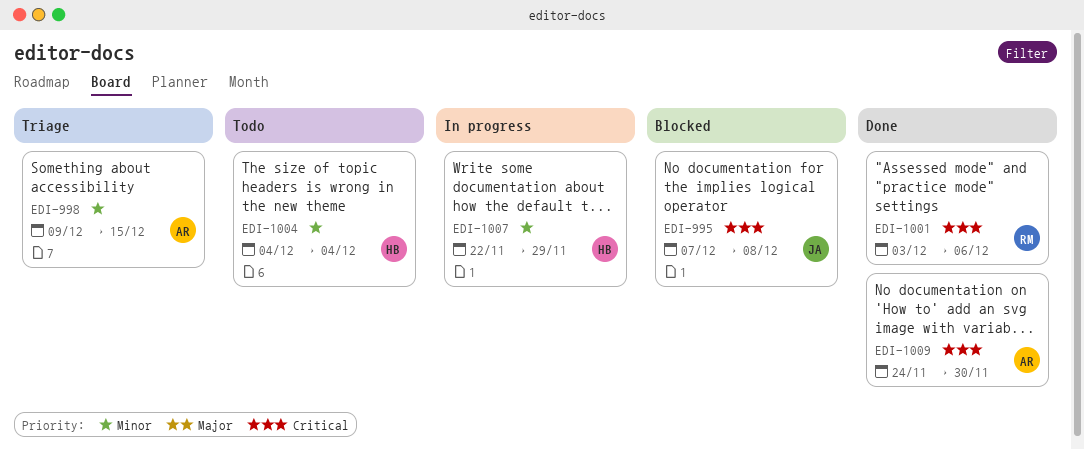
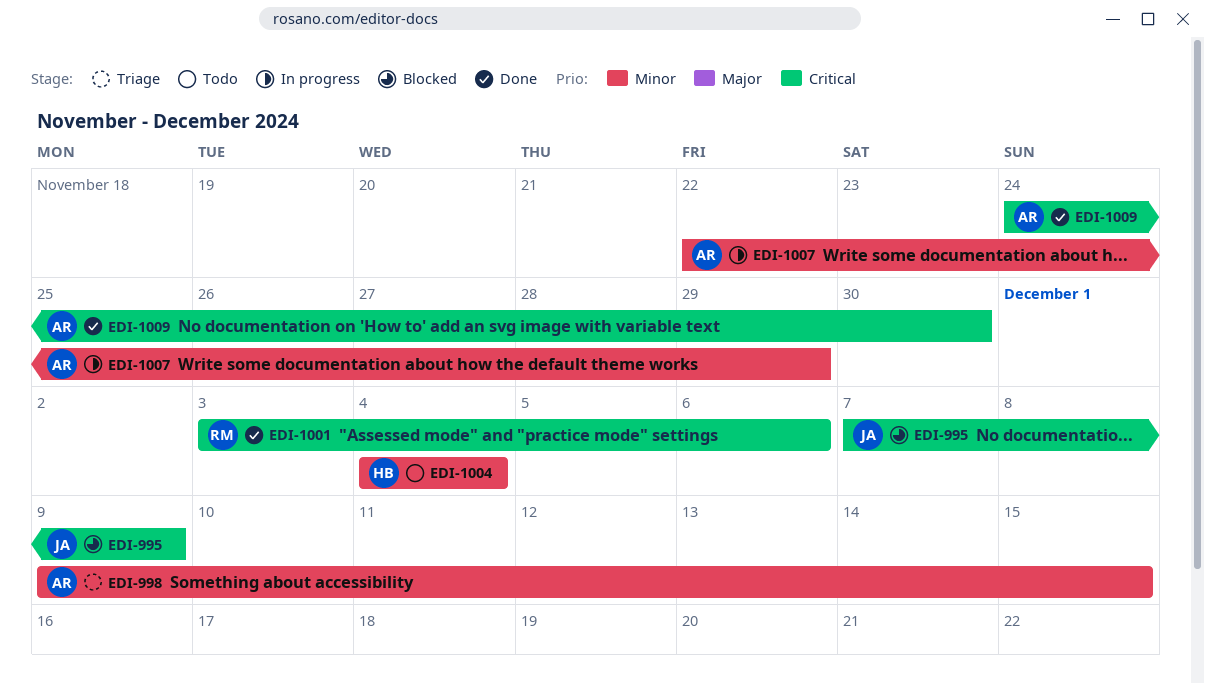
EDI-995, due: Dec 8 -> Dec 9
EDI-1007, owner: HB -> AR

